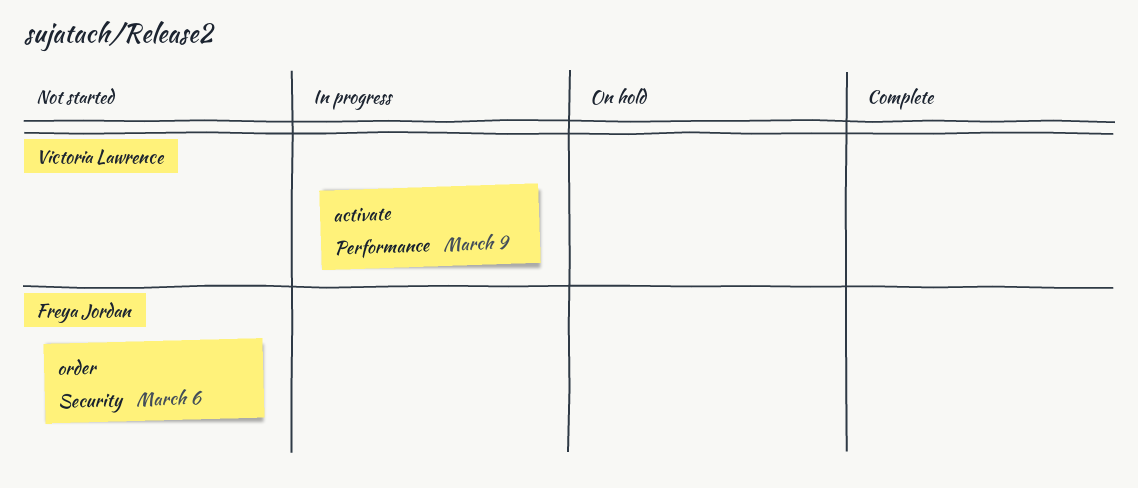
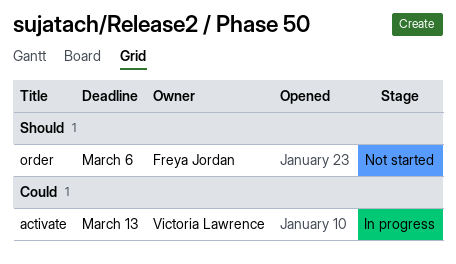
activate, due: Mar 9 -> Mar 13

